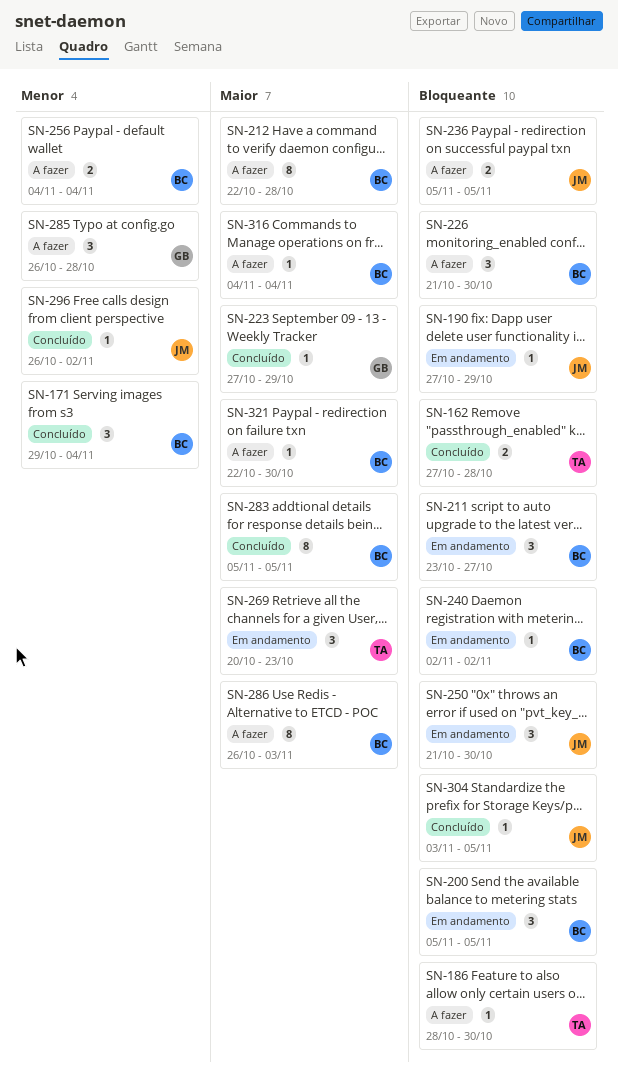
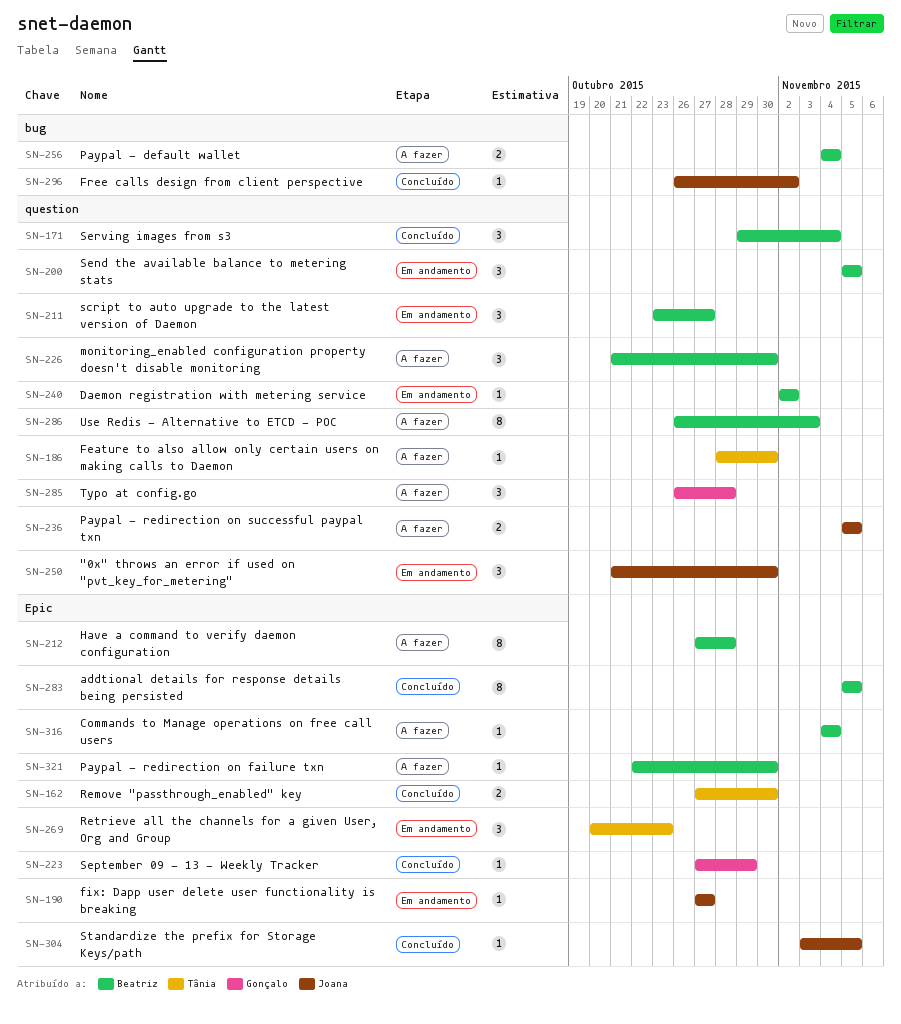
SN-162, due: Oct 28 -> Oct 30
SN-190, due: Oct 29 -> Oct 27
SN-212, start: Oct 22 -> Oct 27

